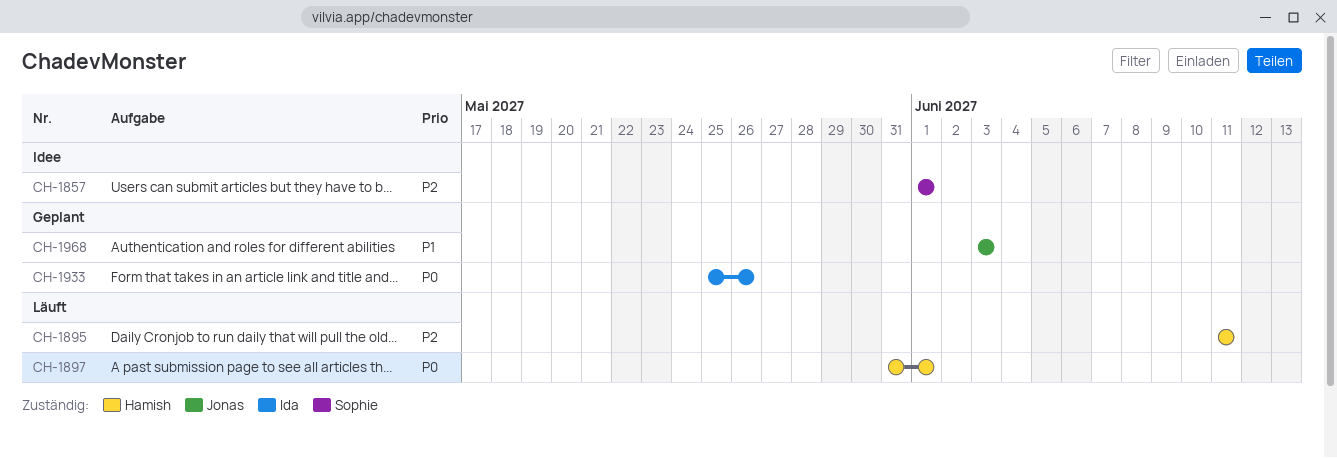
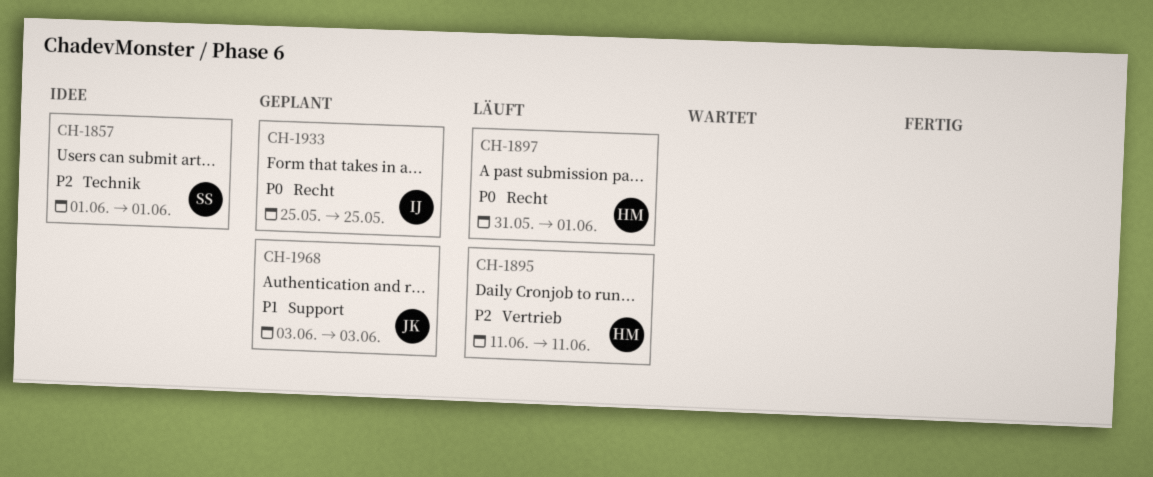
CH-1933, due: May 26 -> May 25

